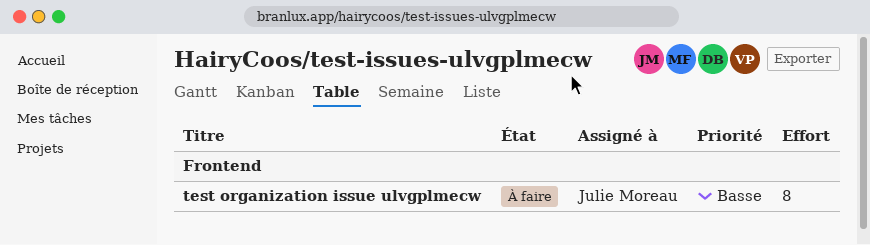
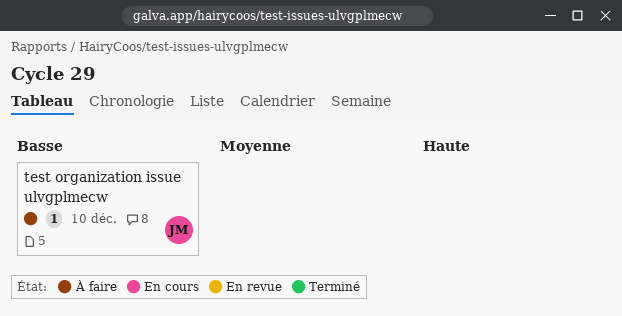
test organization issue ulvgplmecw, estimate: 8 -> 1

